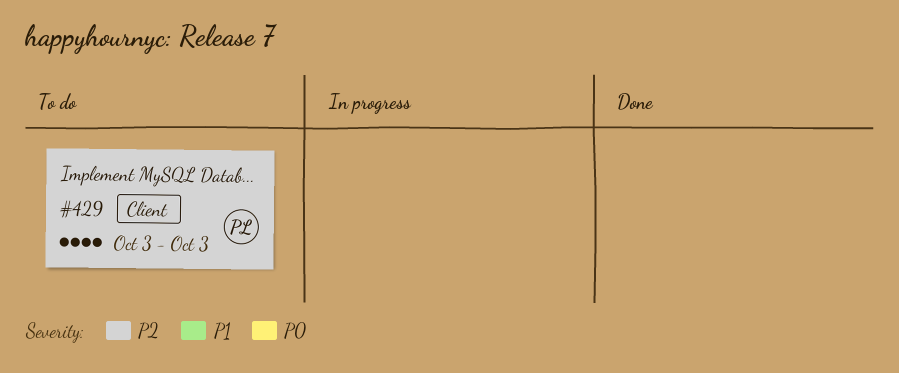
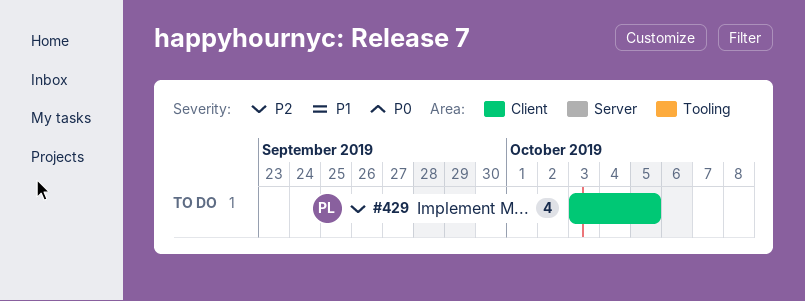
#429, due: Oct 3 -> Oct 5

